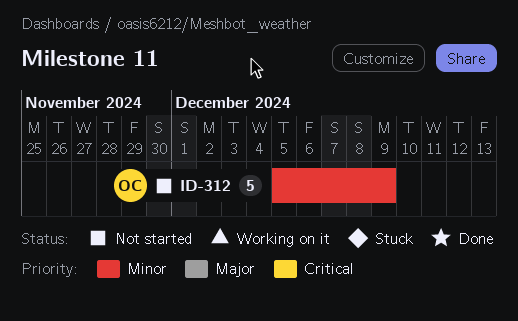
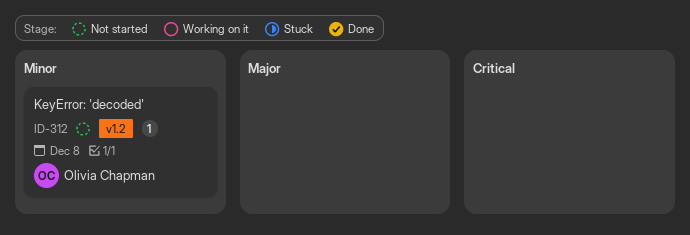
ID-312, estimate: 5 -> 1
ID-312, due: Dec 9 -> Dec 8

